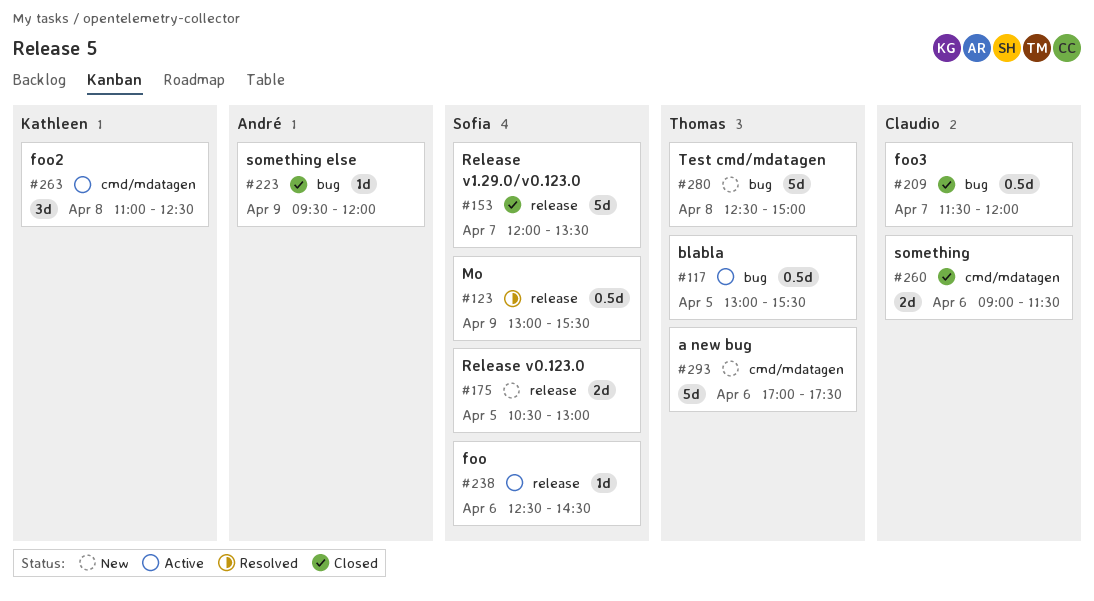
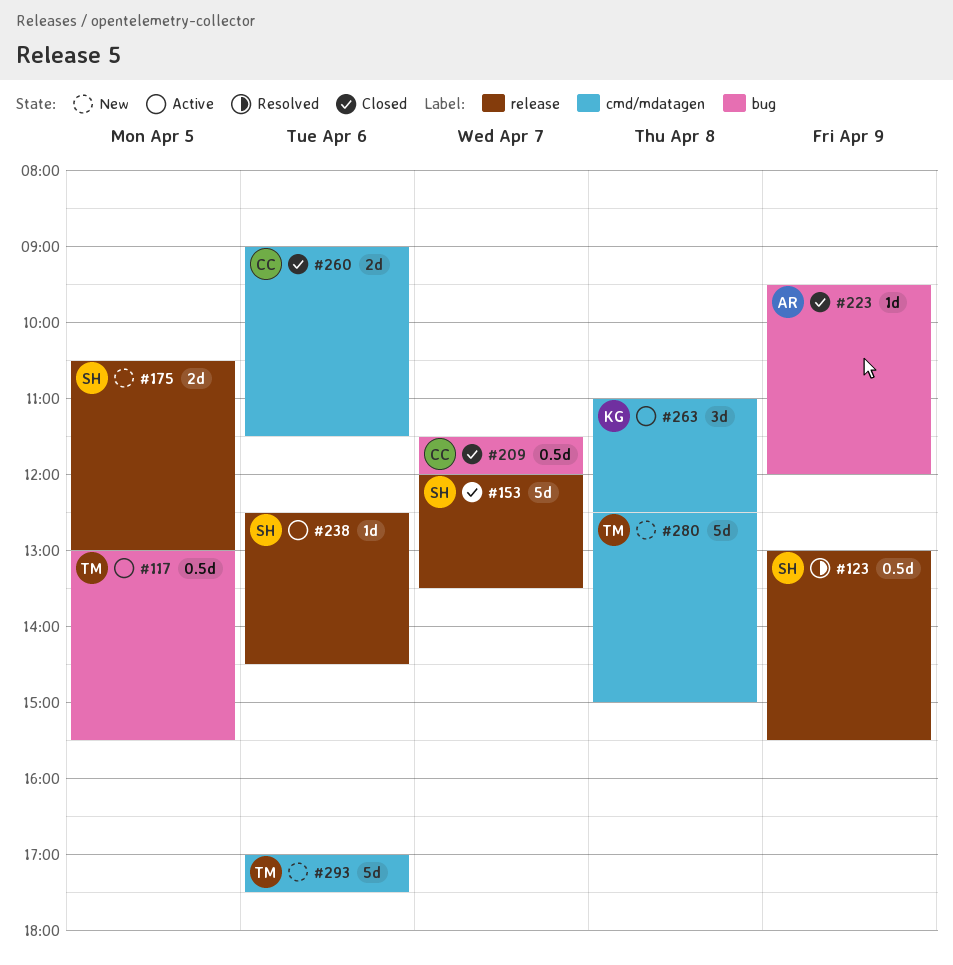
#280, label: bug -> cmd/mdatagen

